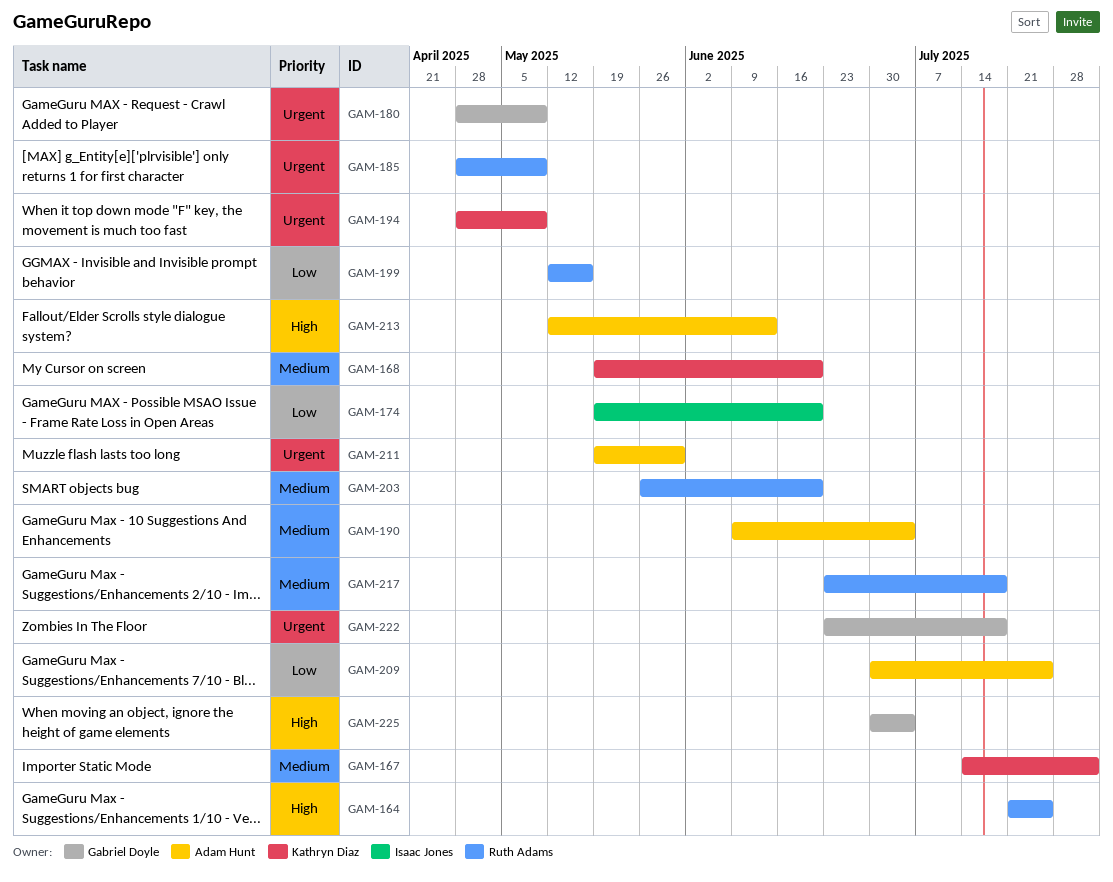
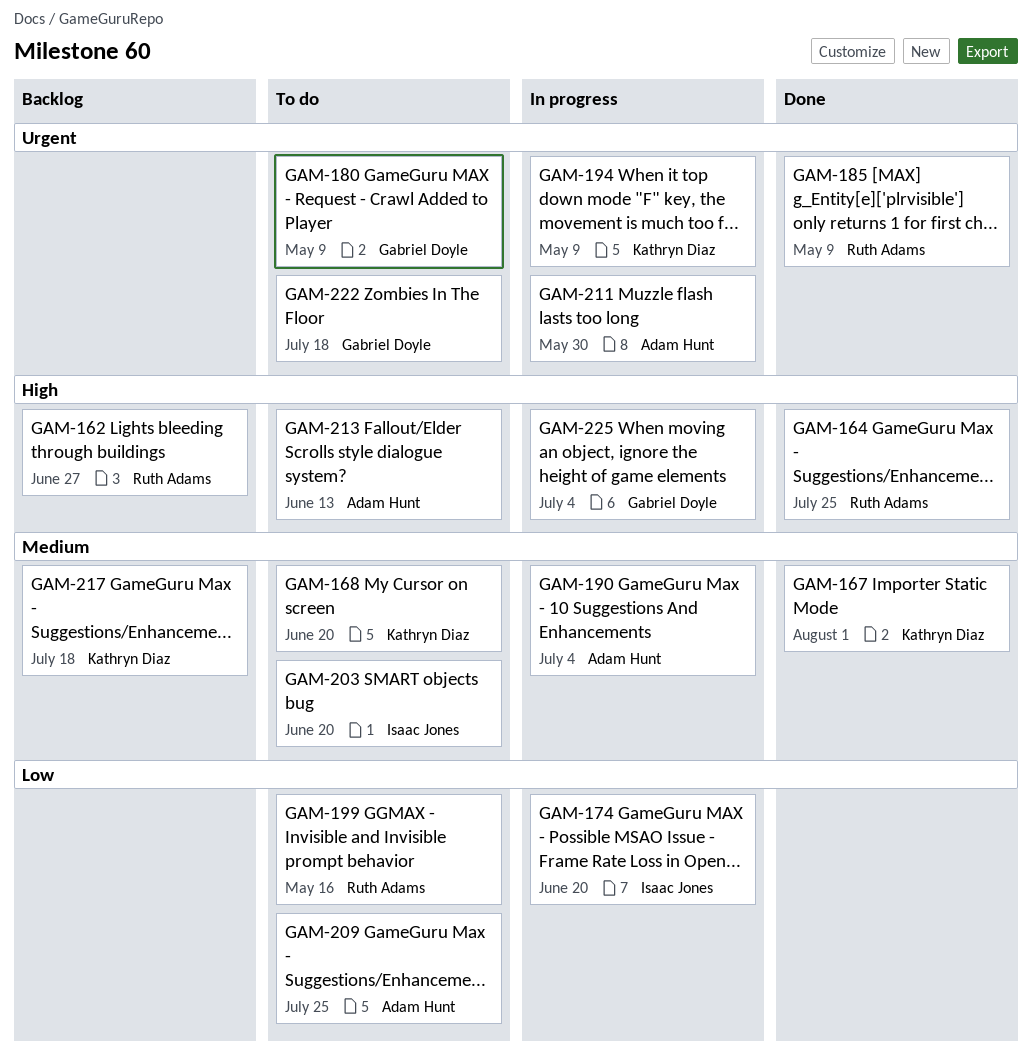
GAM-162: none -> present
GAM-203, owner: Ruth Adams -> Isaac Jones
GAM-217, owner: Ruth Adams -> Kathryn Diaz

